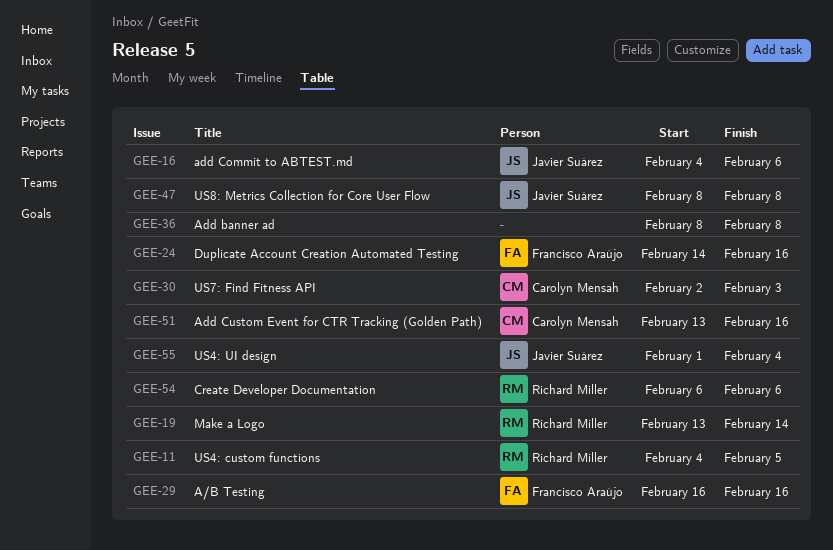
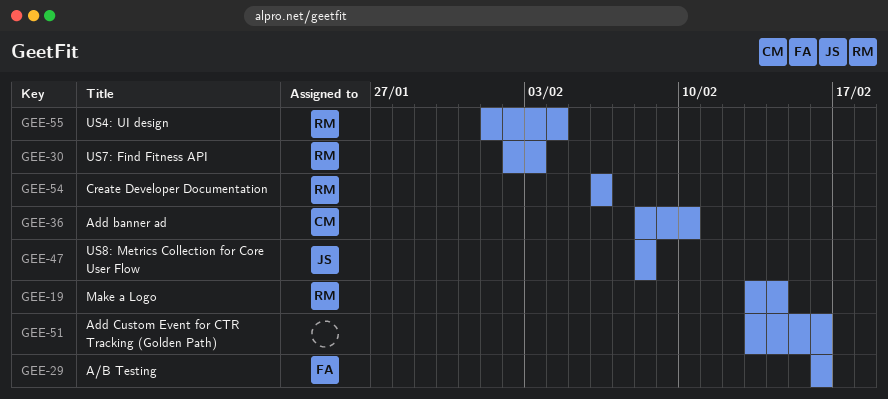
GEE-11: present -> none
GEE-16: present -> none
GEE-24: present -> none
GEE-30, owner: Carolyn Mensah -> Richard Miller
GEE-36, owner: none -> Carolyn Mensah
GEE-36, due: Feb 8 -> Feb 10
GEE-51, owner: Carolyn Mensah -> none
GEE-55, owner: Javier Suárez -> Richard Miller

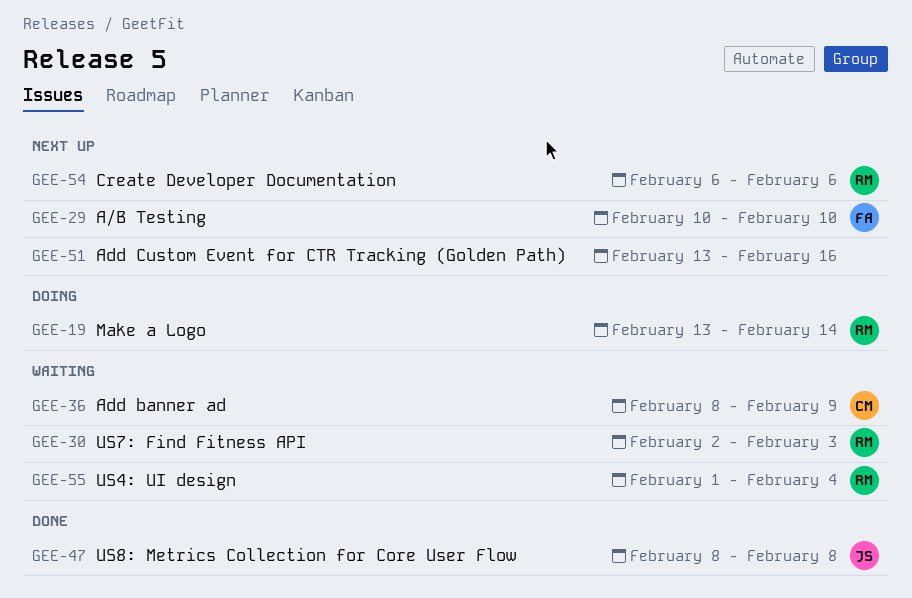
GEE-29, start: Feb 16 -> Feb 10
GEE-29, due: Feb 16 -> Feb 10
GEE-36, due: Feb 10 -> Feb 9

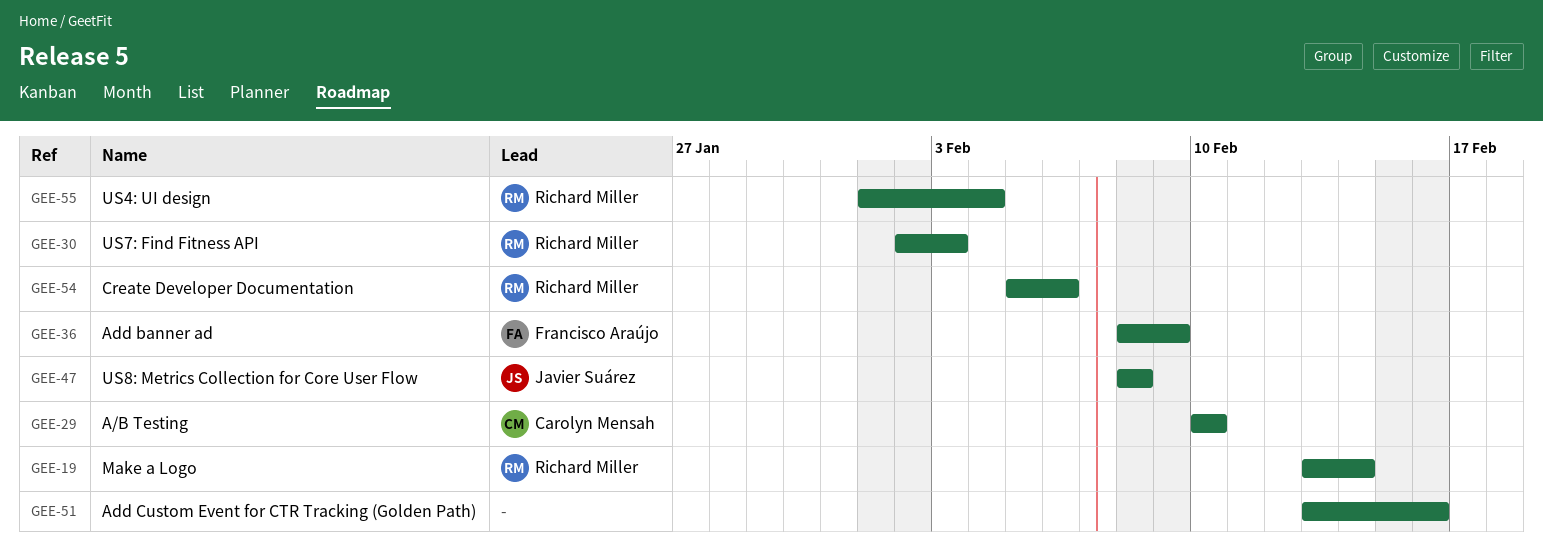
GEE-29, owner: Francisco Araújo -> Carolyn Mensah
GEE-36, owner: Carolyn Mensah -> Francisco Araújo
GEE-54, start: Feb 6 -> Feb 5

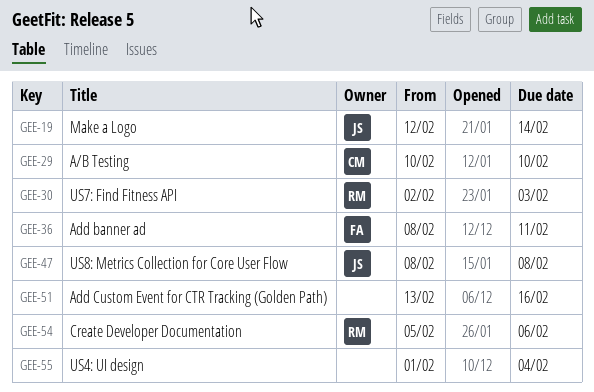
GEE-19, owner: Richard Miller -> Javier Suárez
GEE-19, start: Feb 13 -> Feb 12
GEE-36, due: Feb 9 -> Feb 11
GEE-55, owner: Richard Miller -> none

